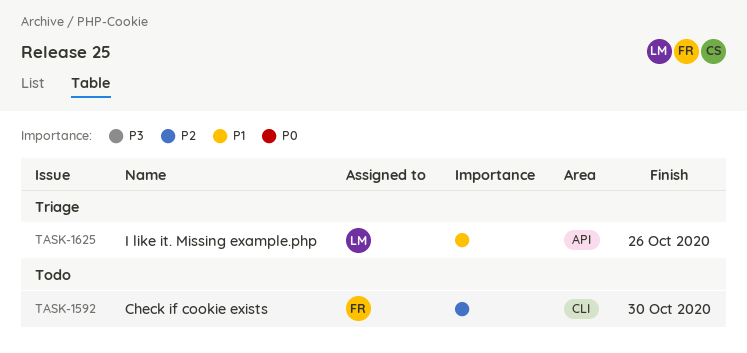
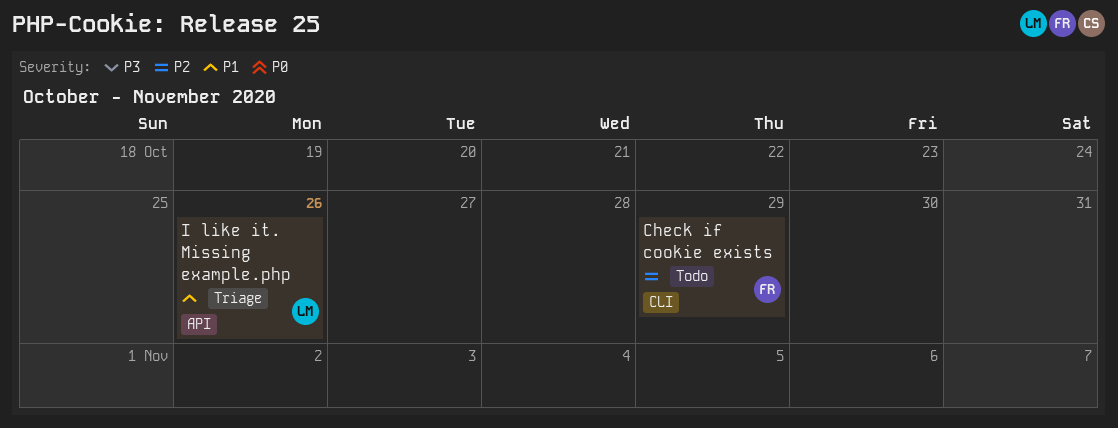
Check if cookie exists, due: Oct 30 -> Oct 29

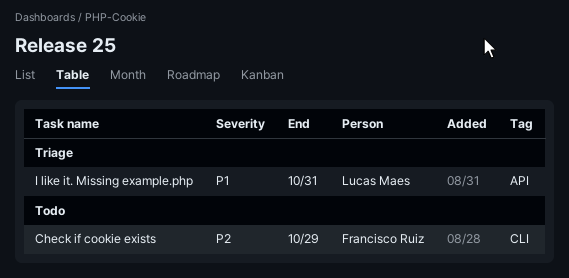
I like it. Missing example.php, due: Oct 26 -> Oct 31

